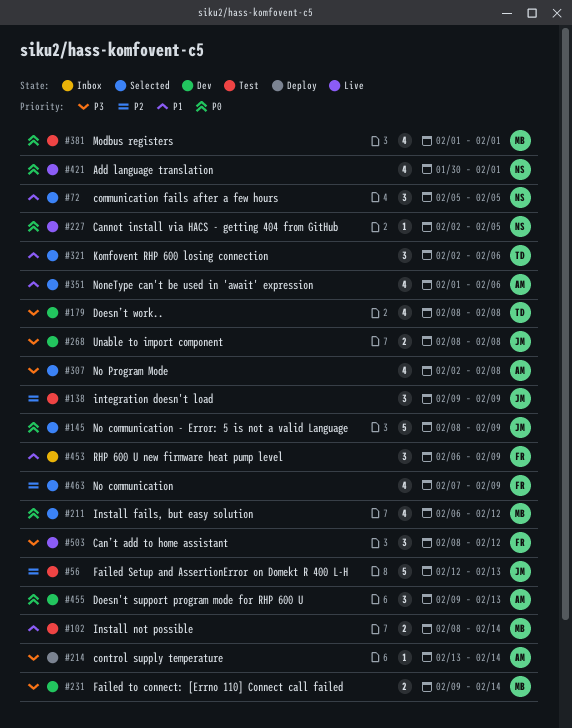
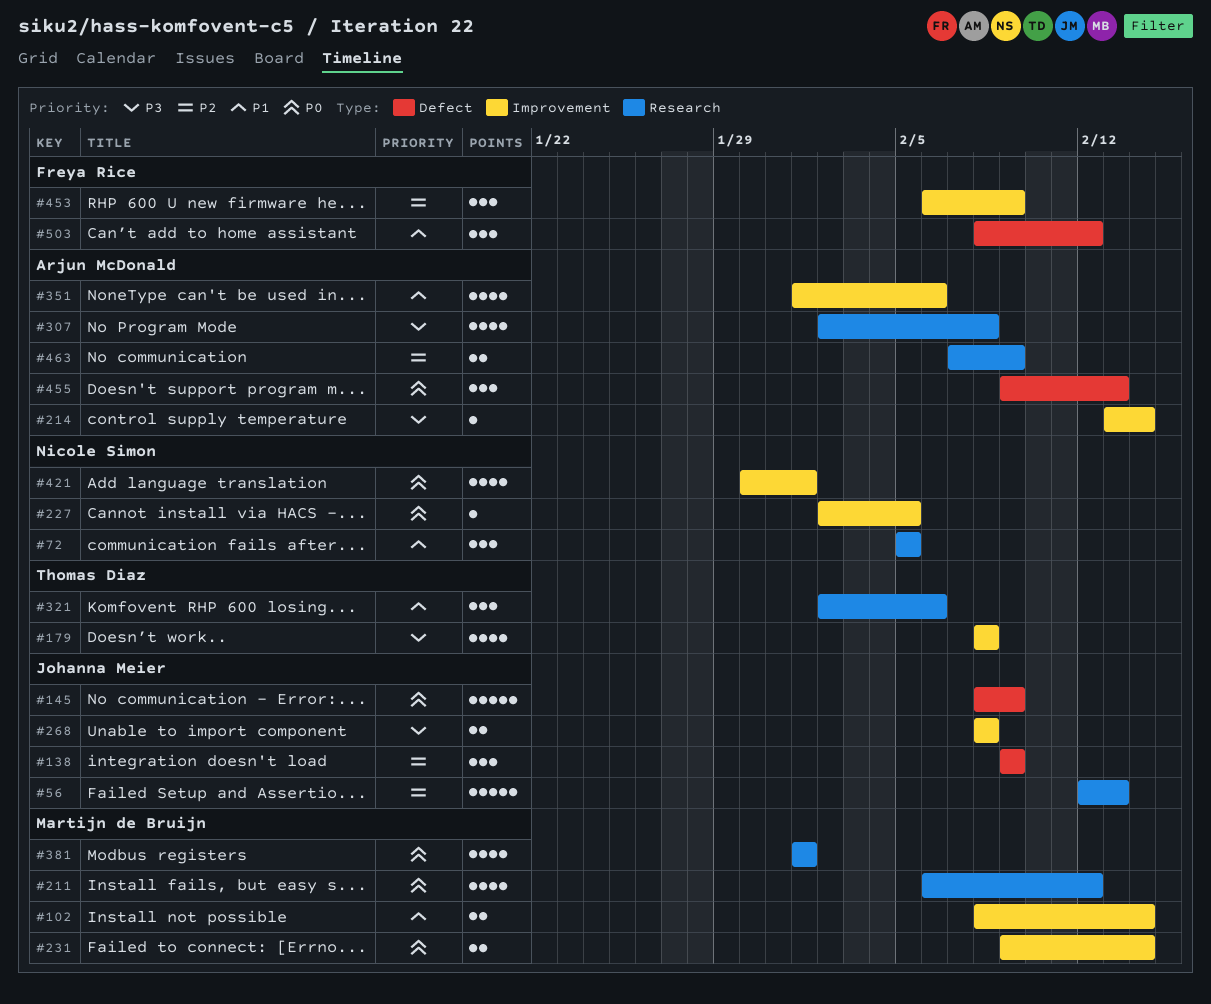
#231, priority: P3 -> P0
#453, priority: P1 -> P2
#463, owner: Freya Rice -> Arjun McDonald
#463, estimate: 4 -> 2
#503, priority: P3 -> P1

